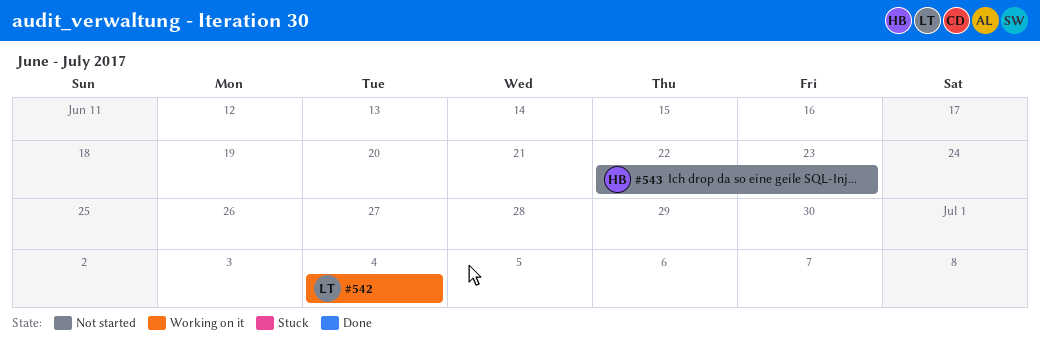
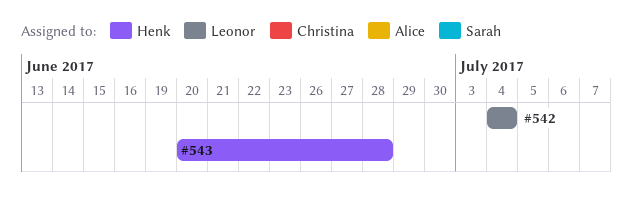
#543, start: Jun 22 -> Jun 20
#543, due: Jun 23 -> Jun 28

